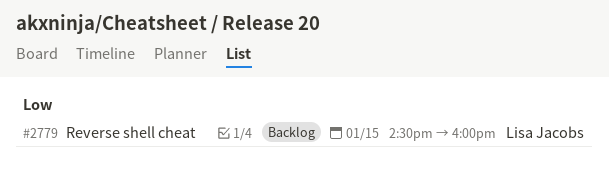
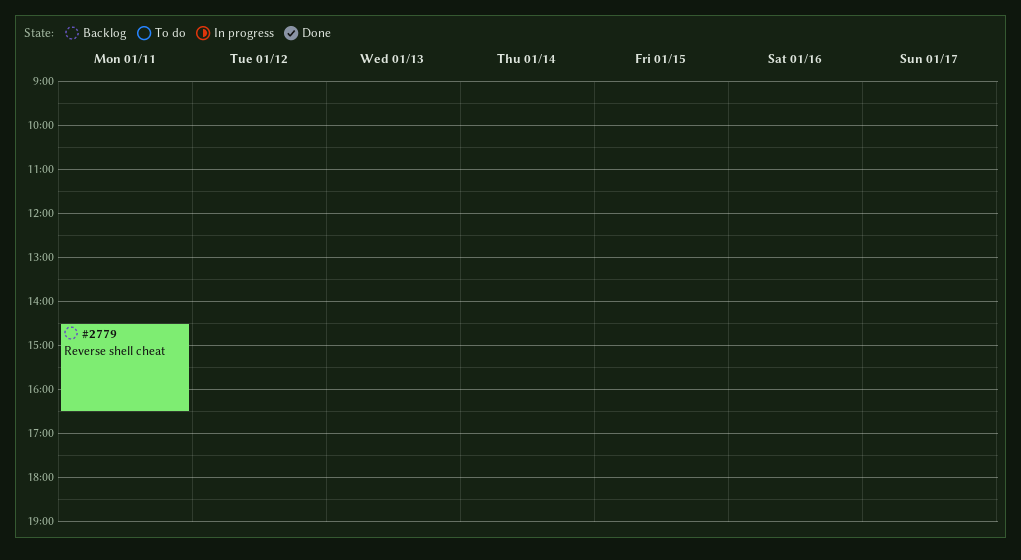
#2779, day: Jan 15 -> Jan 11
#2779, ends: 16:00 -> 16:30

